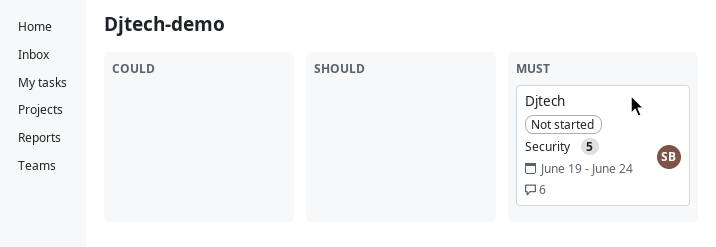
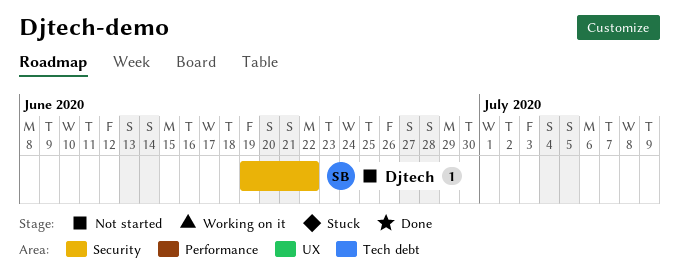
Djtech, estimate: 5 -> 1
Djtech, due: Jun 24 -> Jun 22

